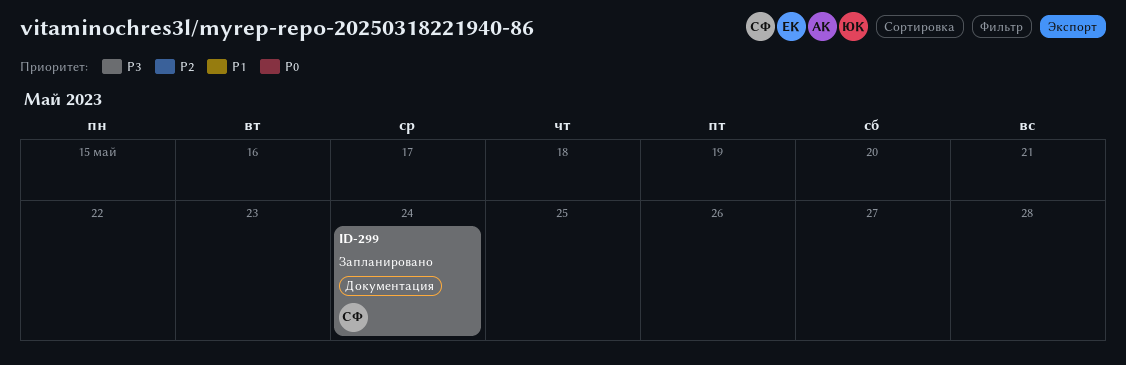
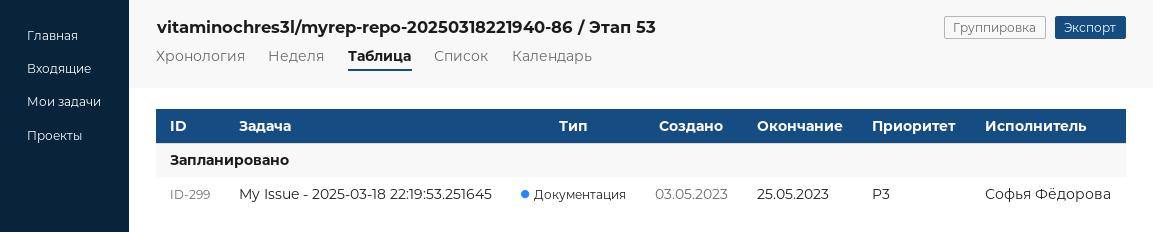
ID-299, due: May 24 -> May 25

